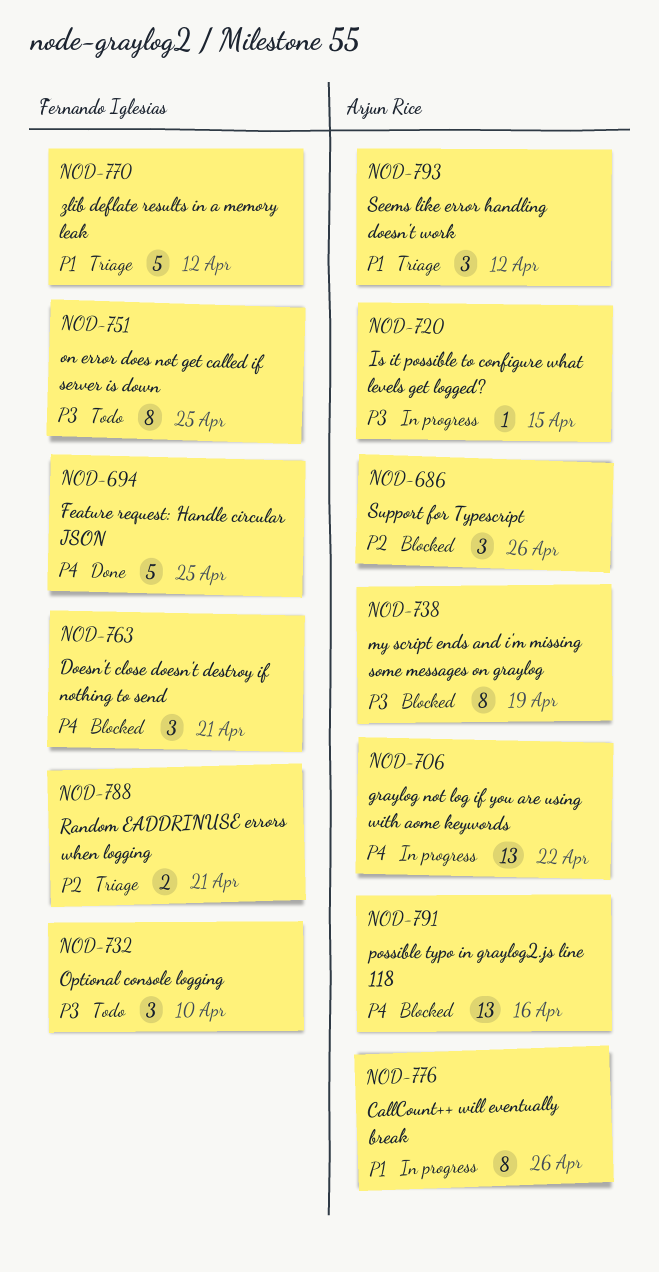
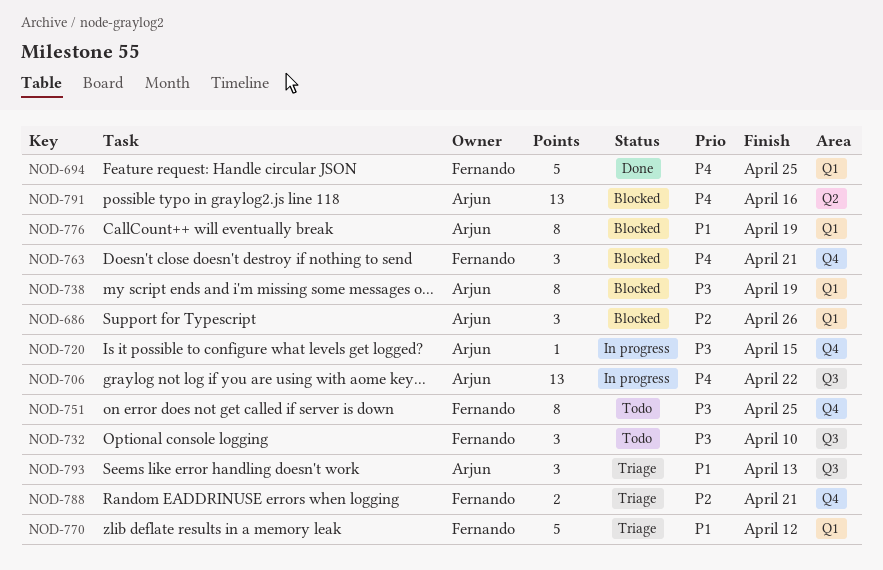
NOD-776, status: In progress -> Blocked
NOD-776, due: Apr 26 -> Apr 19
NOD-793, due: Apr 12 -> Apr 13

